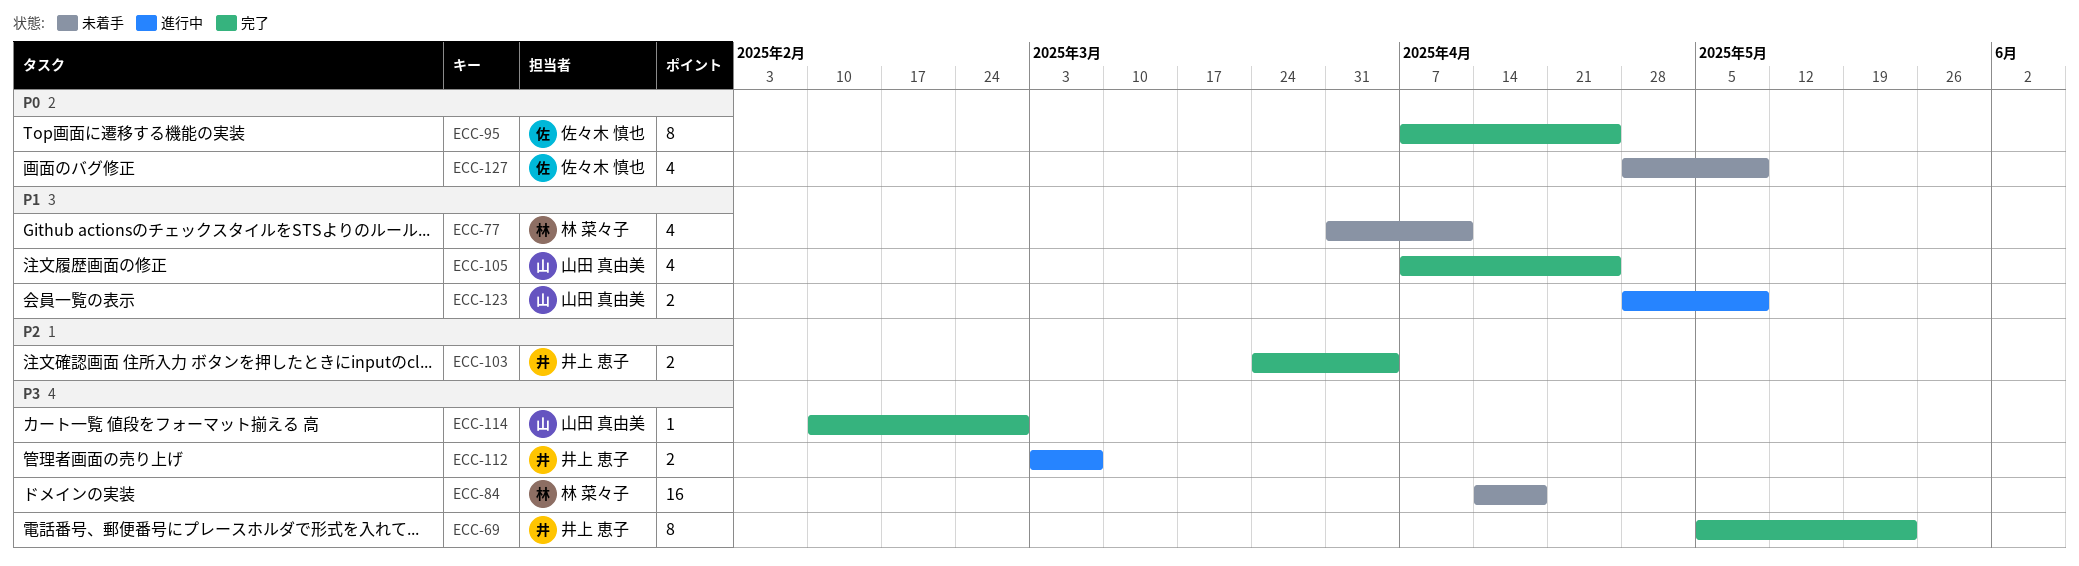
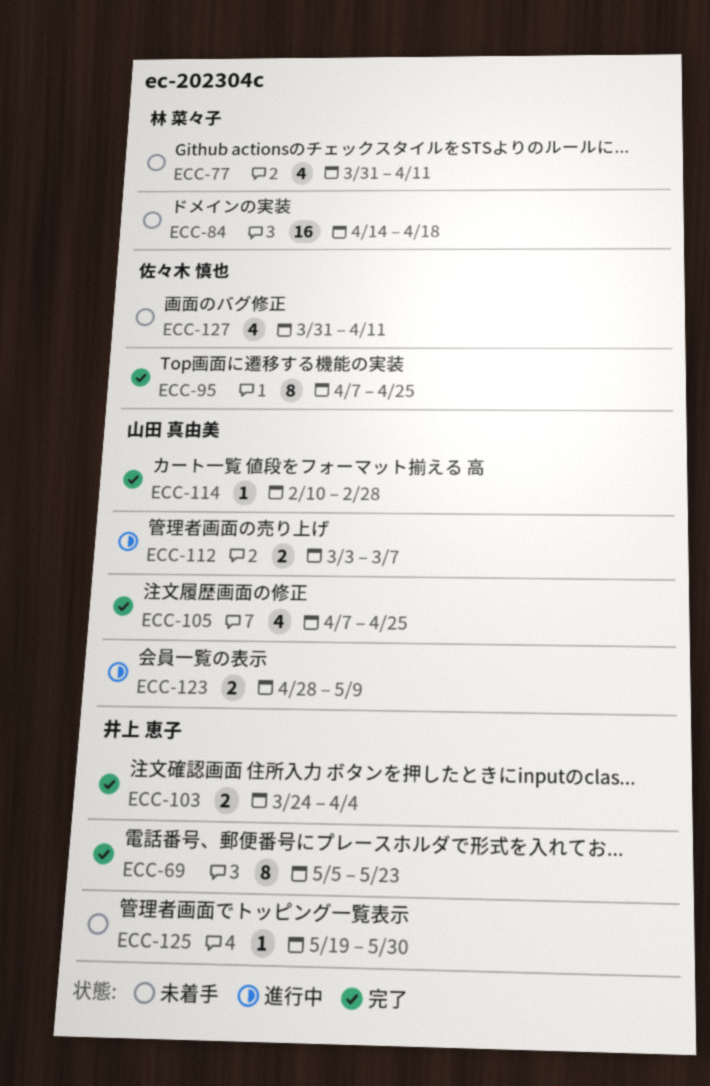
ECC-112, owner: 井上 恵子 -> 山田 真由美
ECC-125: none -> present
ECC-127, start: Apr 28 -> Mar 31
ECC-127, due: May 9 -> Apr 11

